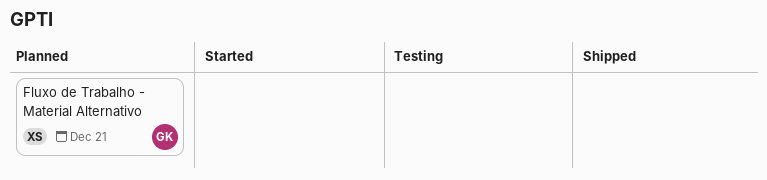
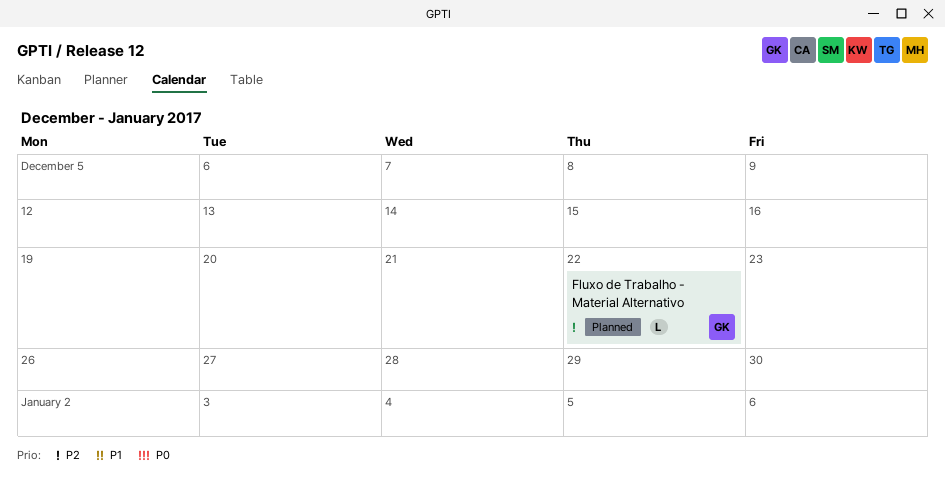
Fluxo de Trabalho - Material Alternativo, estimate: XS -> L
Fluxo de Trabalho - Material Alternativo, due: Dec 21 -> Dec 22

